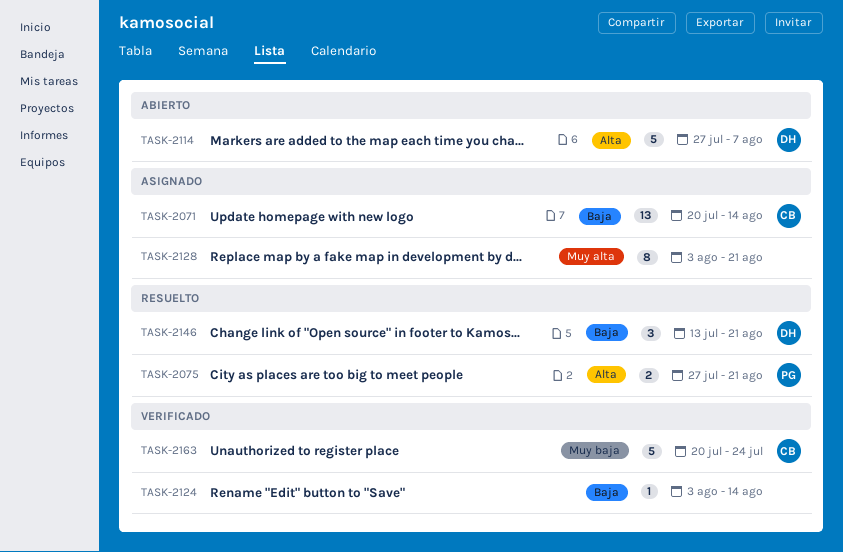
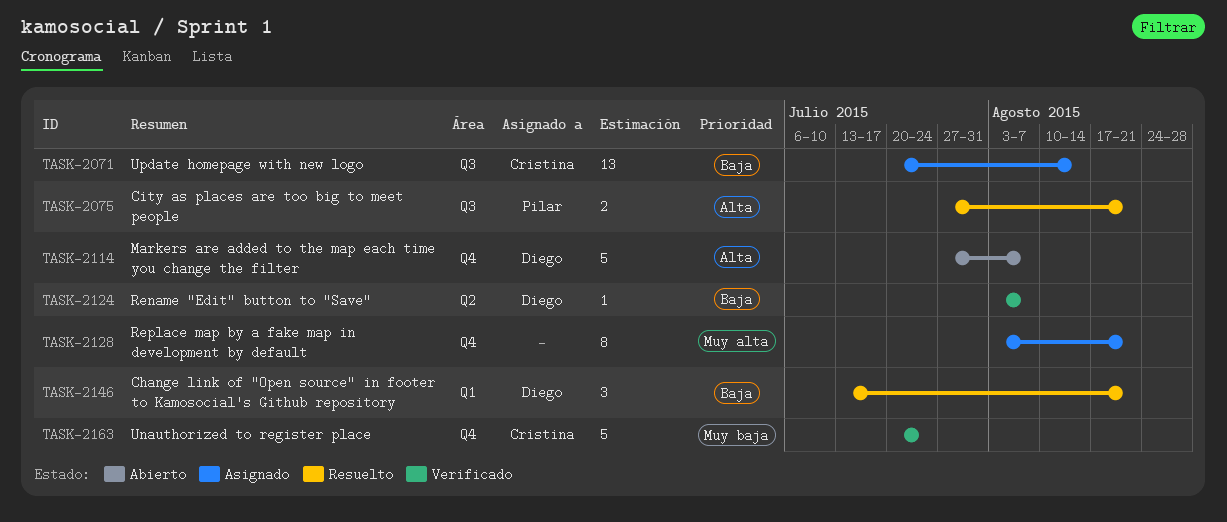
TASK-2124, owner: none -> Diego
TASK-2124, due: Aug 14 -> Aug 7

